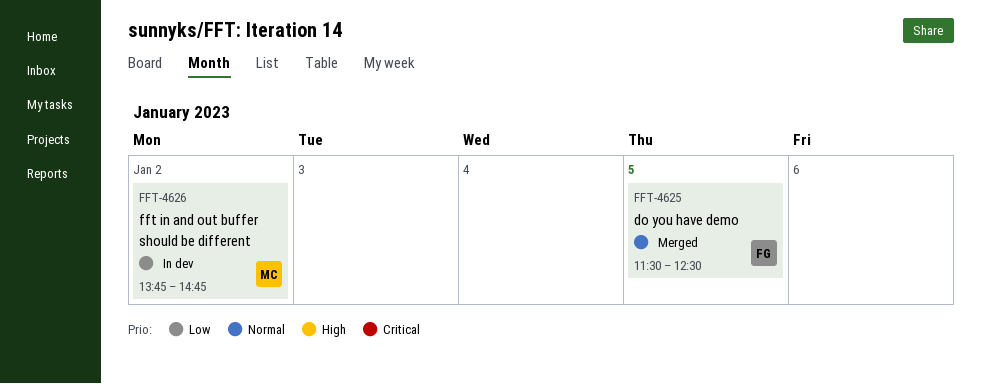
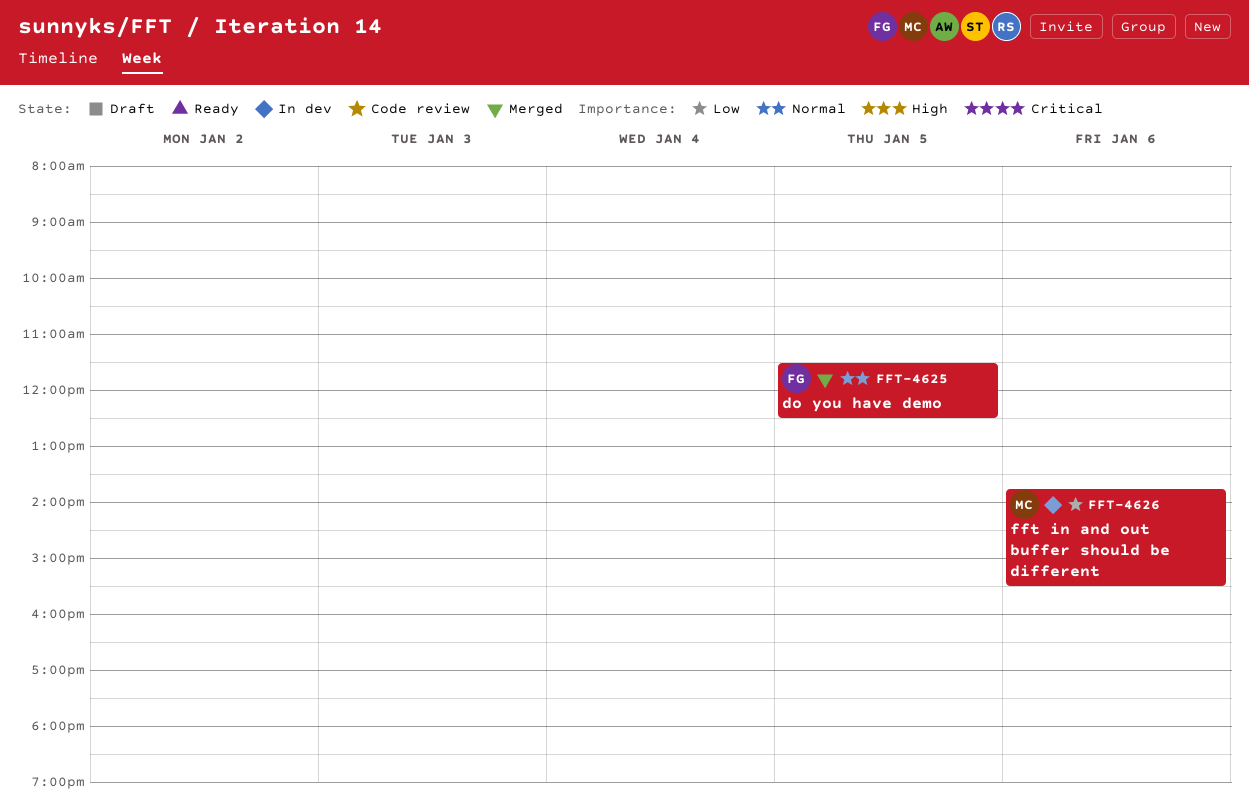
FFT-4626, day: Jan 2 -> Jan 6
FFT-4626, ends: 14:45 -> 15:30

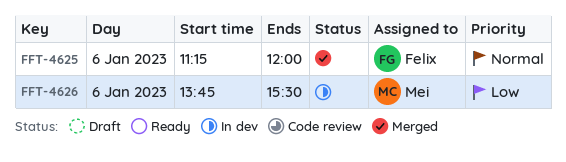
FFT-4625, day: Jan 5 -> Jan 6
FFT-4625, begins: 11:30 -> 11:15
FFT-4625, ends: 12:30 -> 12:00

